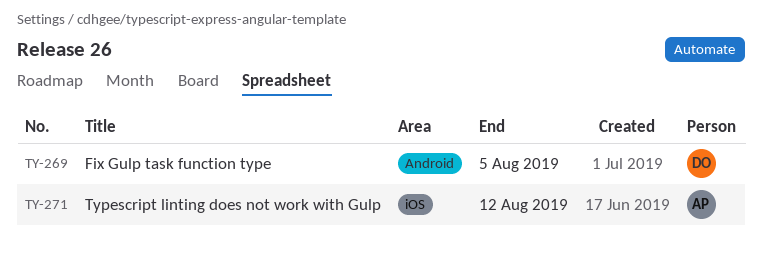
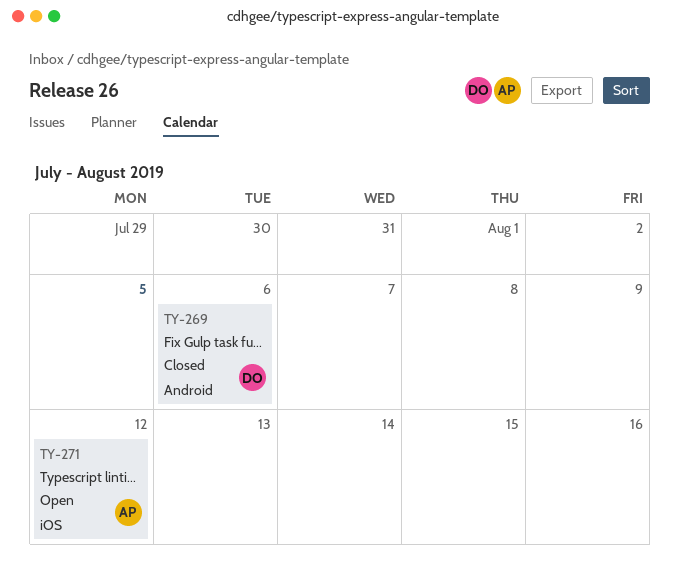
TY-269, due: Aug 5 -> Aug 6

